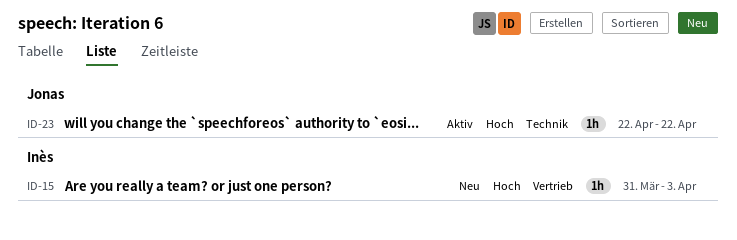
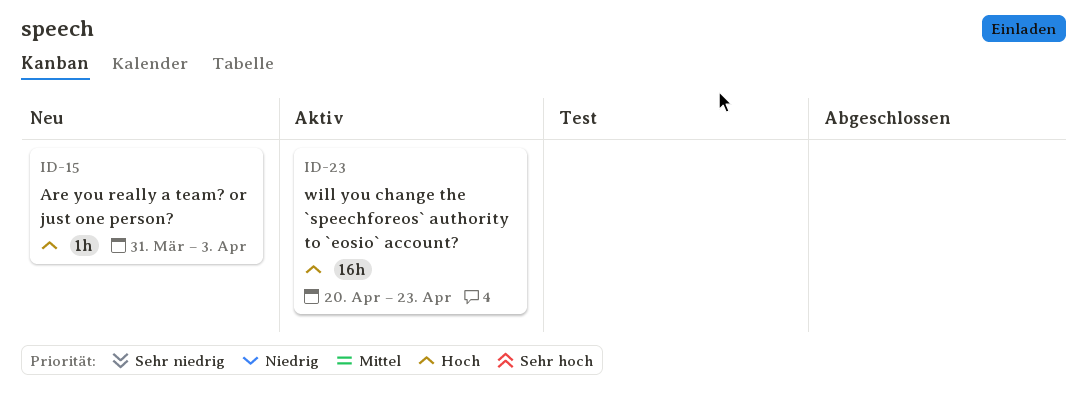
ID-23, estimate: 1h -> 16h
ID-23, start: Apr 22 -> Apr 20
ID-23, due: Apr 22 -> Apr 23

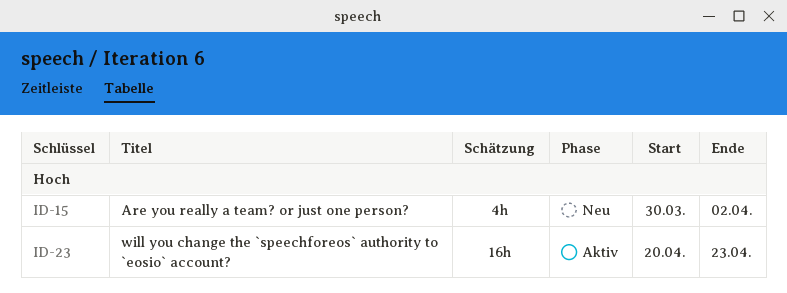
ID-15, estimate: 1h -> 4h
ID-15, start: Mar 31 -> Mar 30
ID-15, due: Apr 3 -> Apr 2

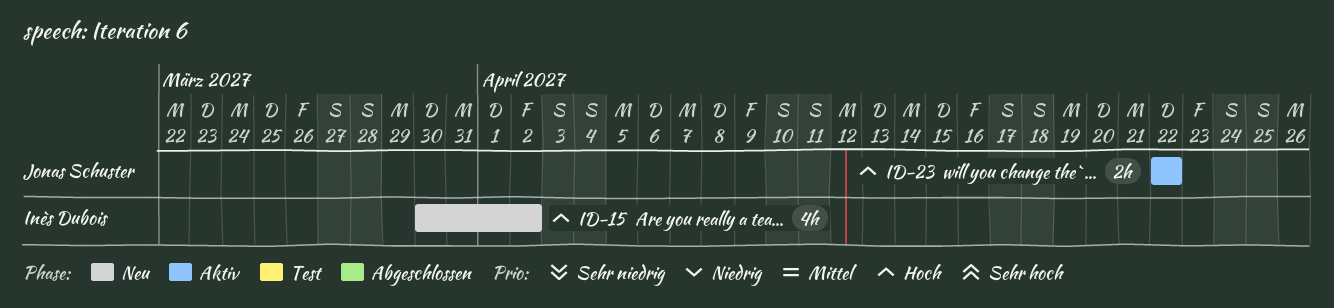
ID-23, estimate: 16h -> 2h
ID-23, start: Apr 20 -> Apr 22
ID-23, due: Apr 23 -> Apr 22

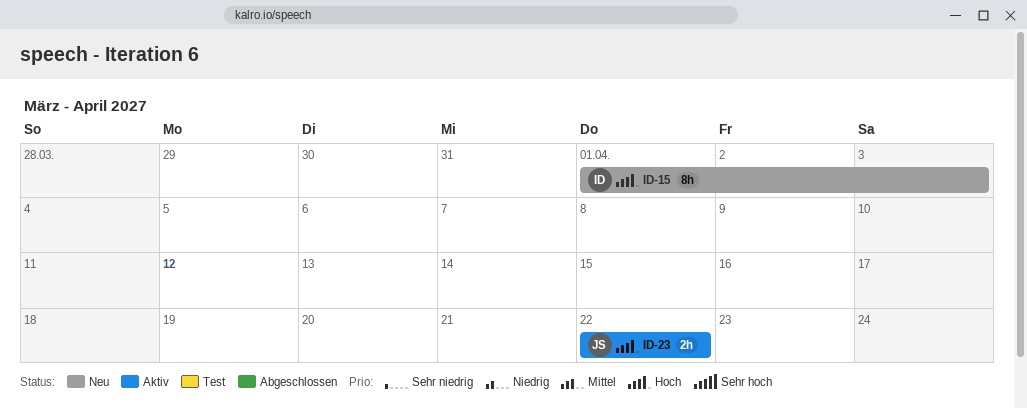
ID-15, estimate: 4h -> 8h
ID-15, start: Mar 30 -> Apr 1
ID-15, due: Apr 2 -> Apr 3

